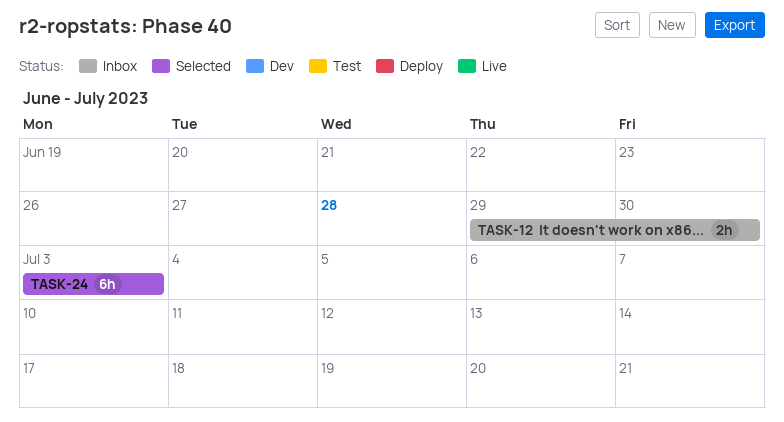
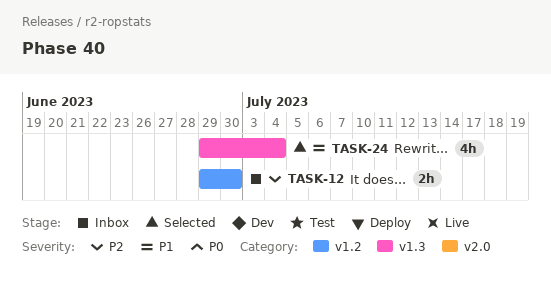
TASK-24, estimate: 6h -> 4h
TASK-24, start: Jul 3 -> Jun 29
TASK-24, due: Jul 3 -> Jul 4

